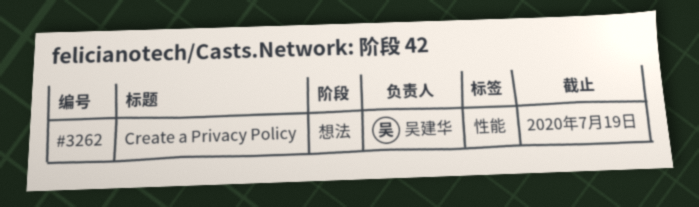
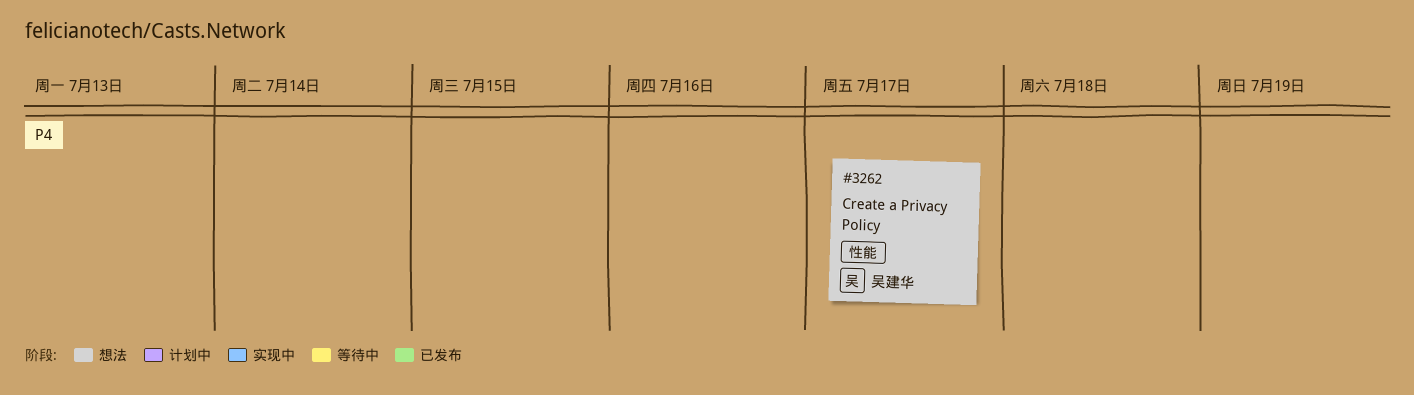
#3262, due: Jul 19 -> Jul 17

